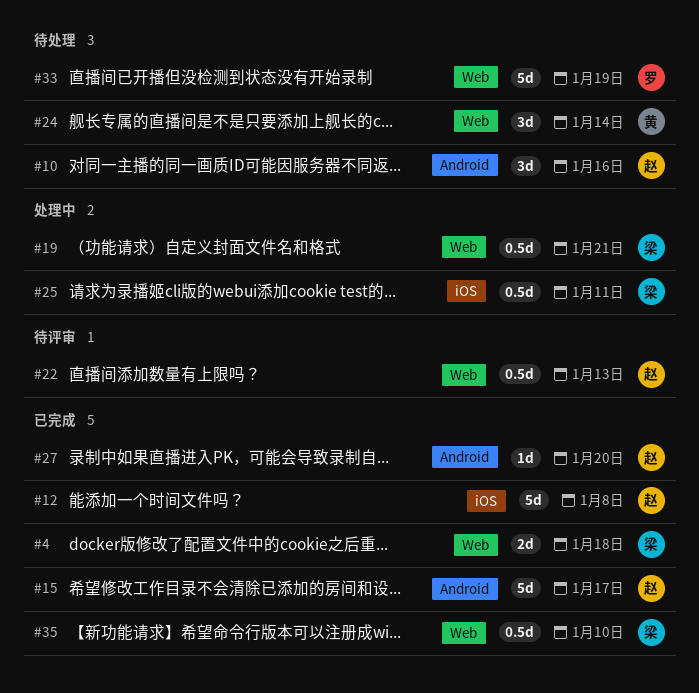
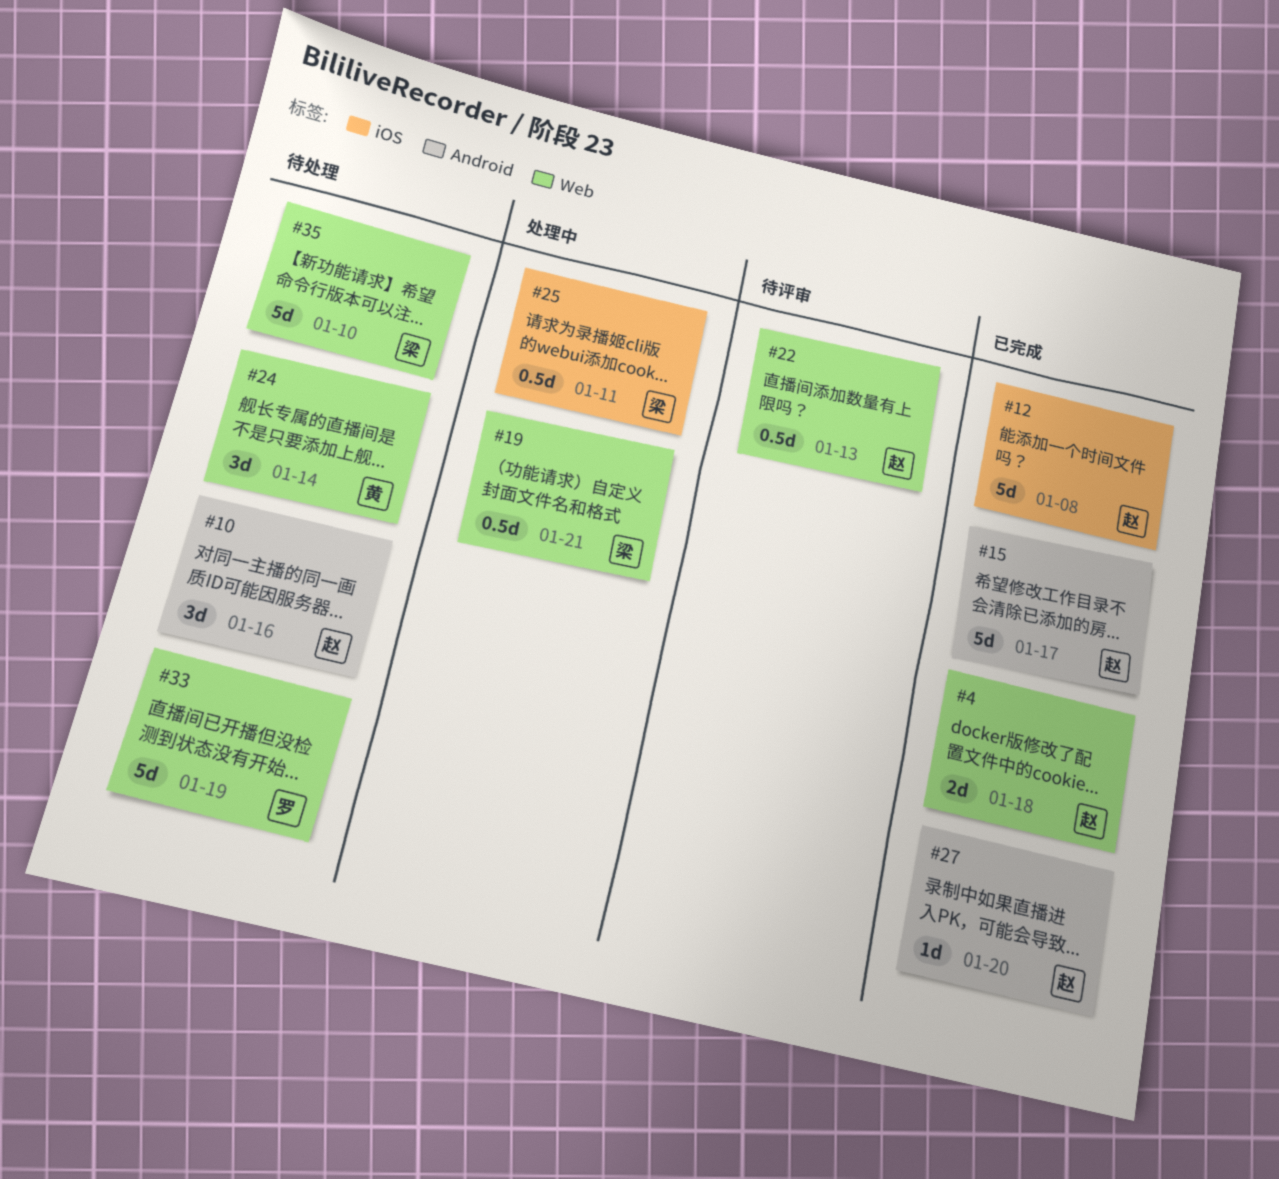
#4, owner: 梁 -> 赵
#35, status: 已完成 -> 待处理
#35, estimate: 0.5d -> 5d

